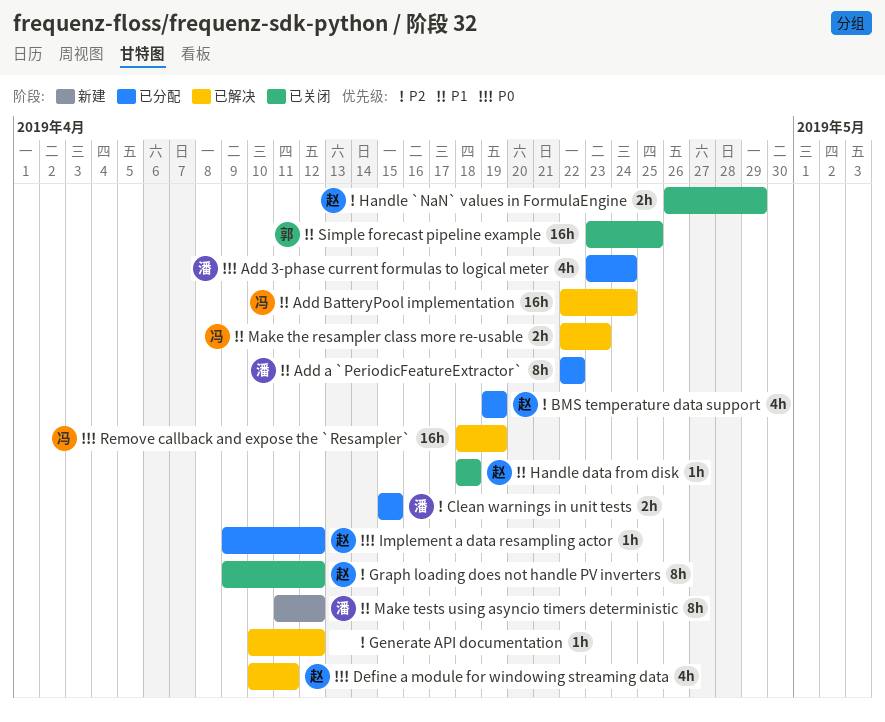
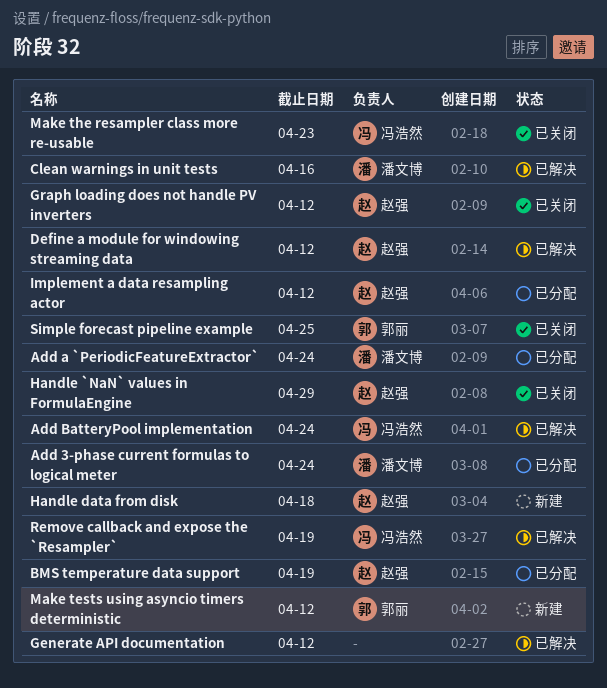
Add a `PeriodicFeatureExtractor`, due: Apr 22 -> Apr 24
Clean warnings in unit tests, status: 已分配 -> 已解决
Clean warnings in unit tests, due: Apr 15 -> Apr 16
Define a module for windowing streaming data, due: Apr 11 -> Apr 12
Handle data from disk, status: 已关闭 -> 新建
Make tests using asyncio timers deterministic, owner: 潘文博 -> 郭丽
Make the resampler class more re-usable, status: 已解决 -> 已关闭

